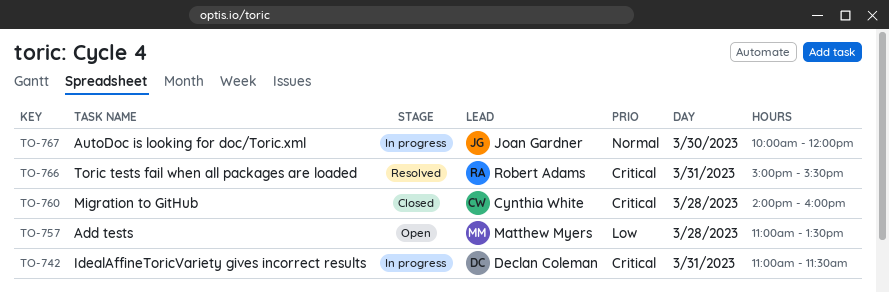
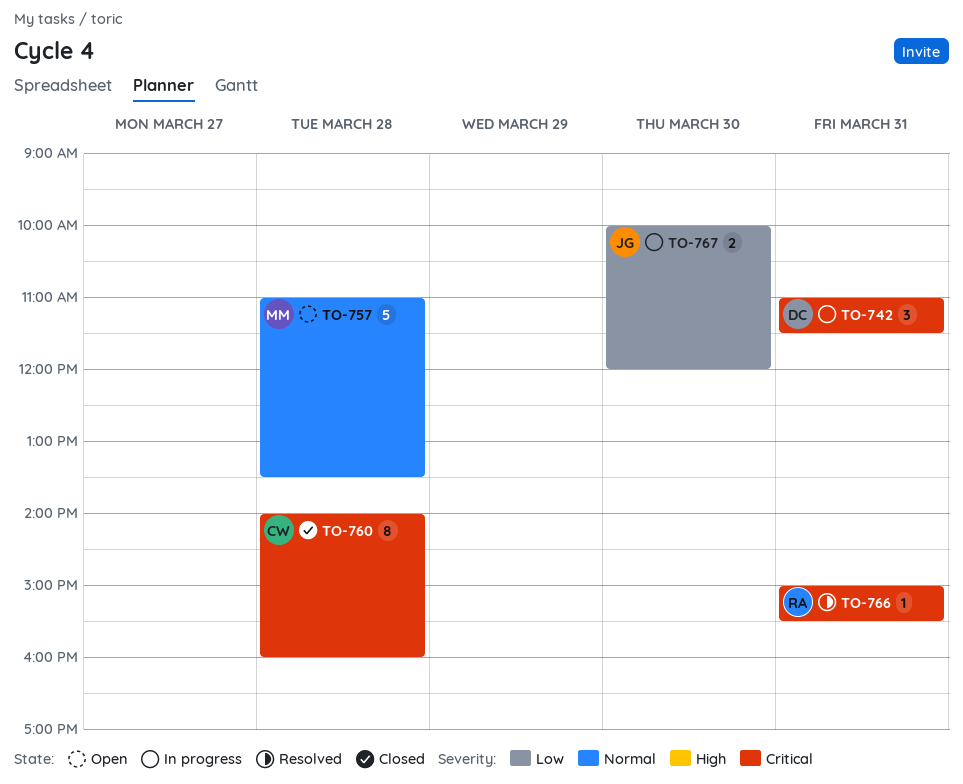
TO-757, priority: Low -> Normal
TO-767, priority: Normal -> Low

